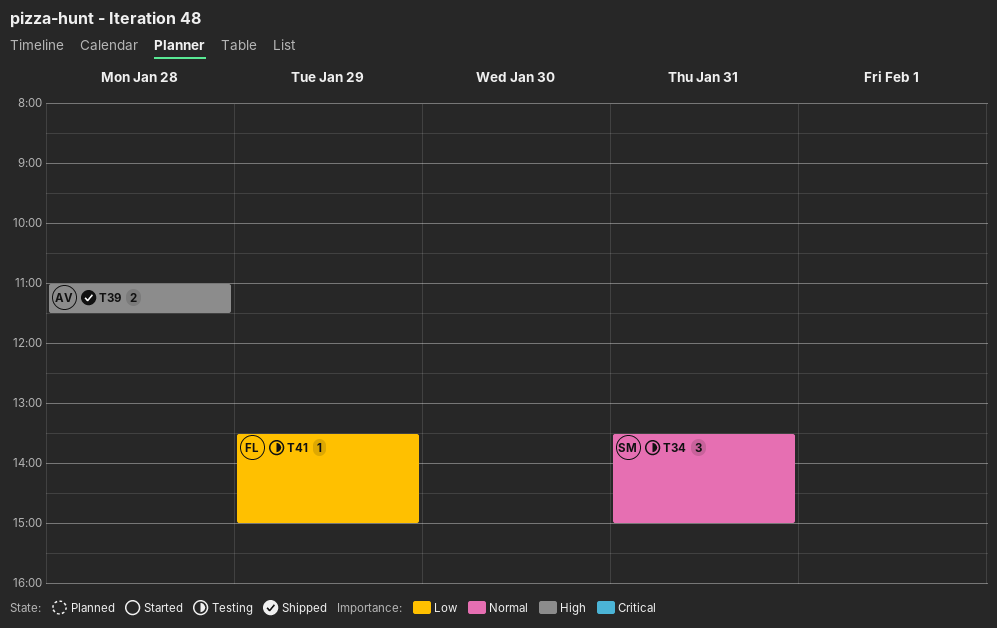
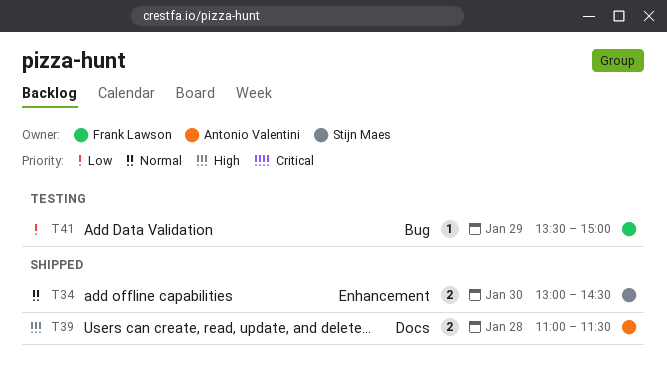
T34, status: Testing -> Shipped
T34, estimate: 3 -> 2
T34, day: Jan 31 -> Jan 30
T34, begins: 13:30 -> 13:00
T34, ends: 15:00 -> 14:30

